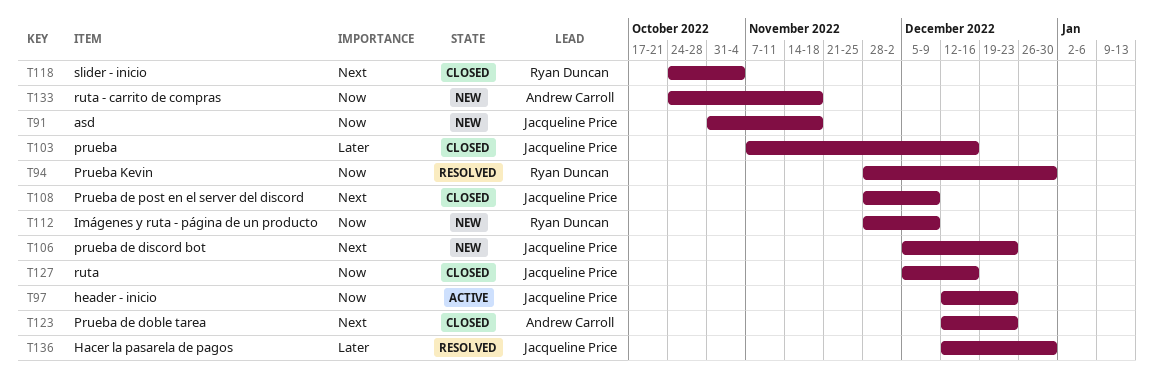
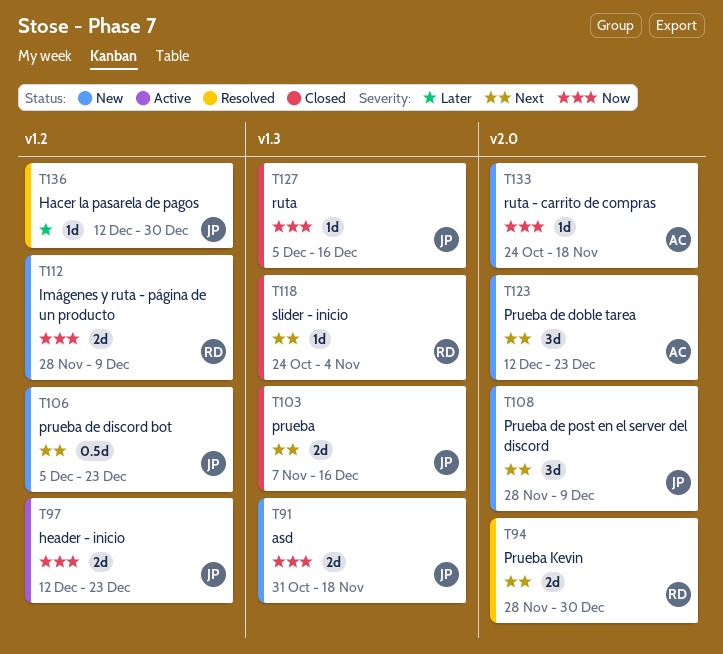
T94, priority: Now -> Next
T103, priority: Later -> Next
T108, status: Closed -> New
T123, status: Closed -> New

